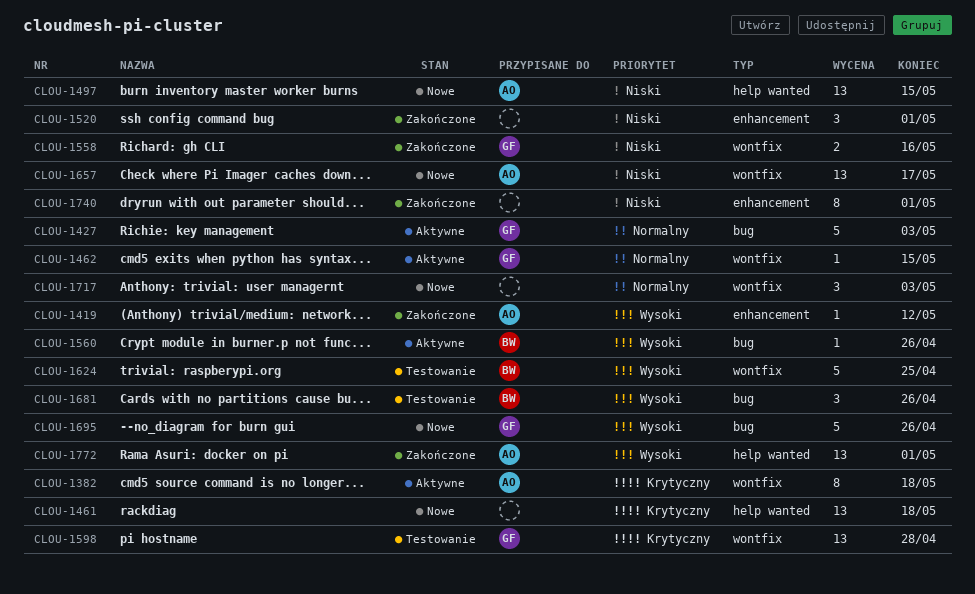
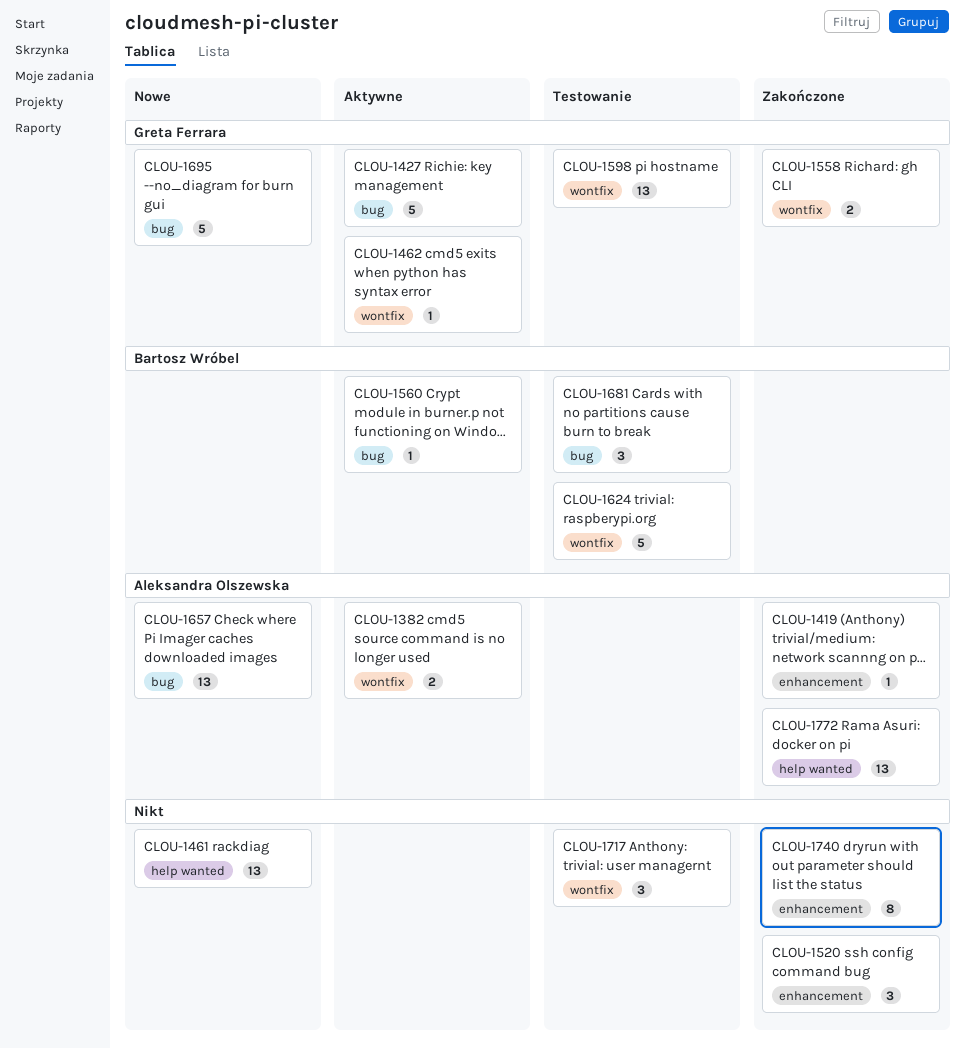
CLOU-1382, estimate: 8 -> 2
CLOU-1497: present -> none
CLOU-1657, label: wontfix -> bug
CLOU-1717, status: Nowe -> Testowanie

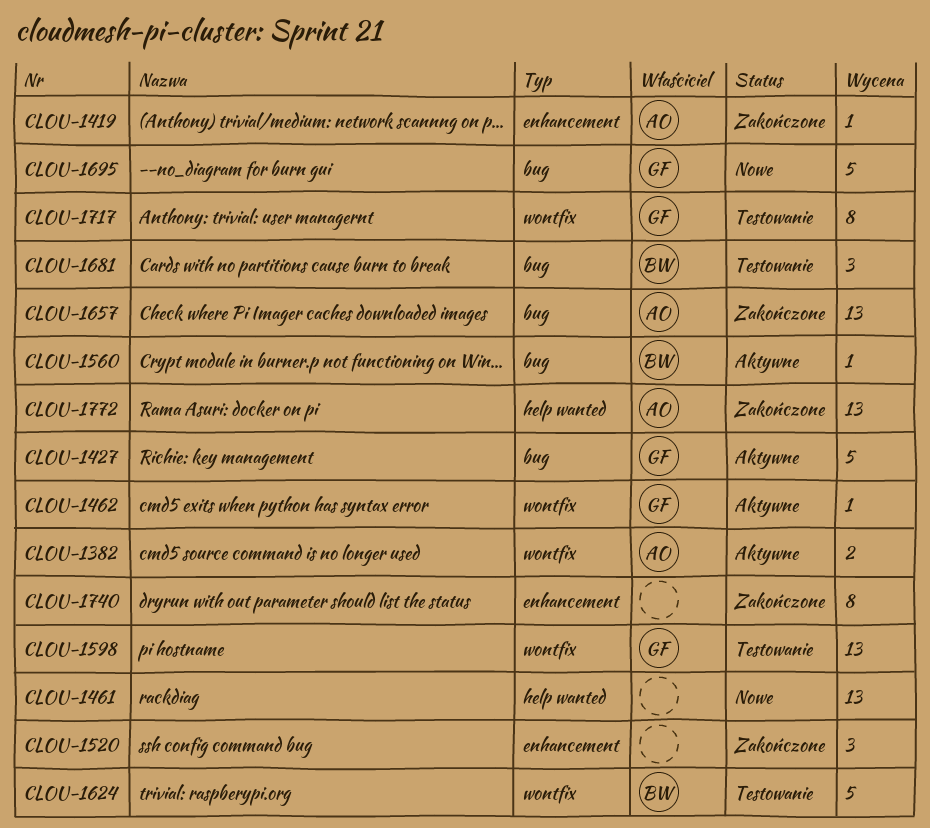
CLOU-1558: present -> none
CLOU-1657, status: Nowe -> Zakończone
CLOU-1717, owner: none -> Greta Ferrara
CLOU-1717, estimate: 3 -> 8

